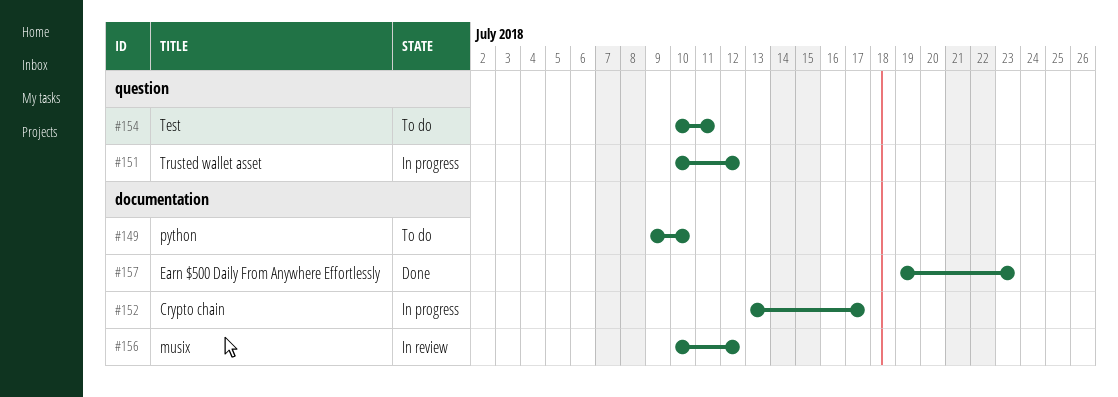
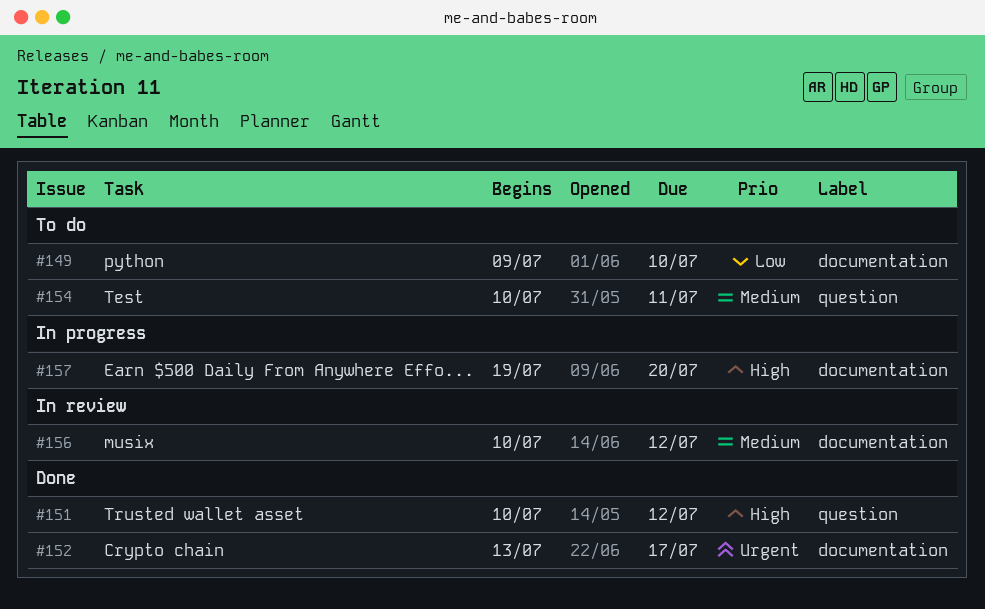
#151, status: In progress -> Done
#152, status: In progress -> Done
#157, status: Done -> In progress
#157, due: Jul 23 -> Jul 20

